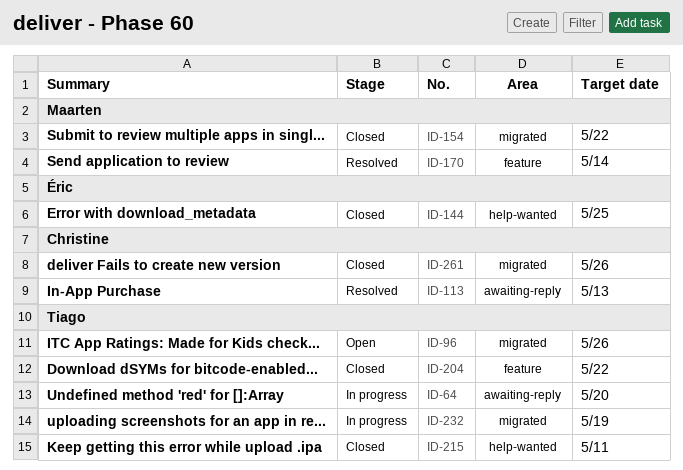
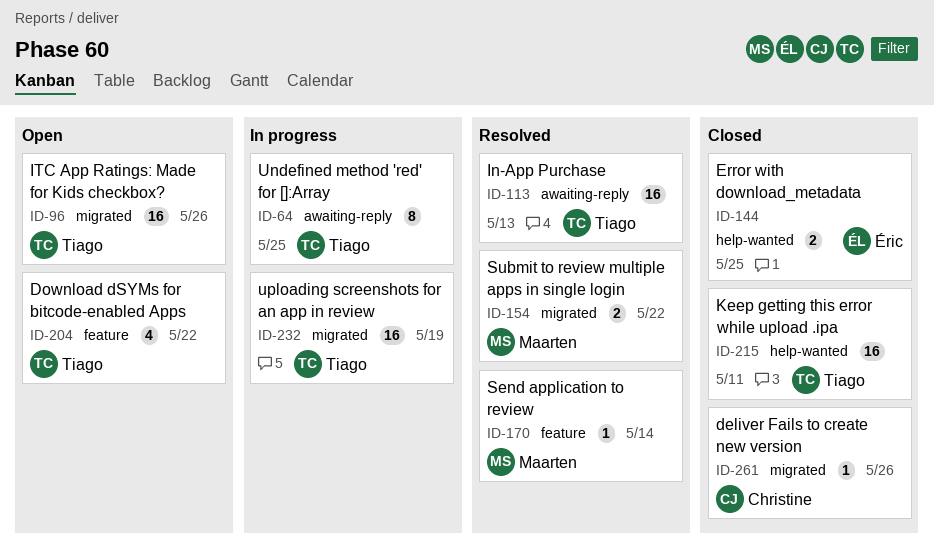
ID-64, due: May 20 -> May 25
ID-113, owner: Christine -> Tiago
ID-154, status: Closed -> Resolved
ID-204, status: Closed -> Open

